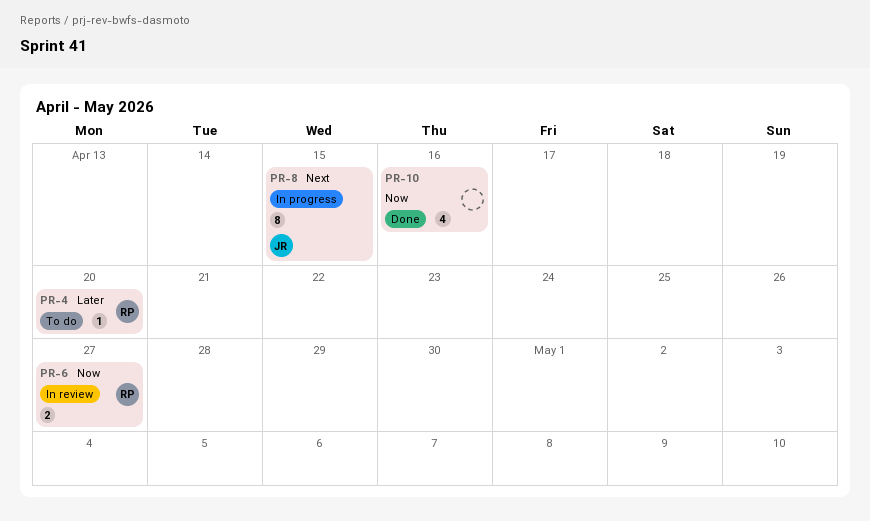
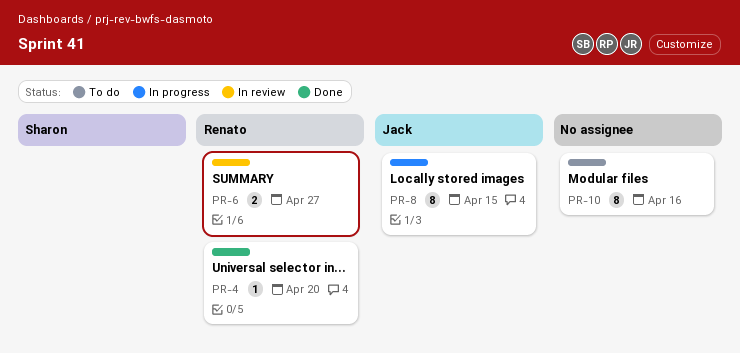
PR-4, status: To do -> Done
PR-10, status: Done -> To do
PR-10, estimate: 4 -> 8

